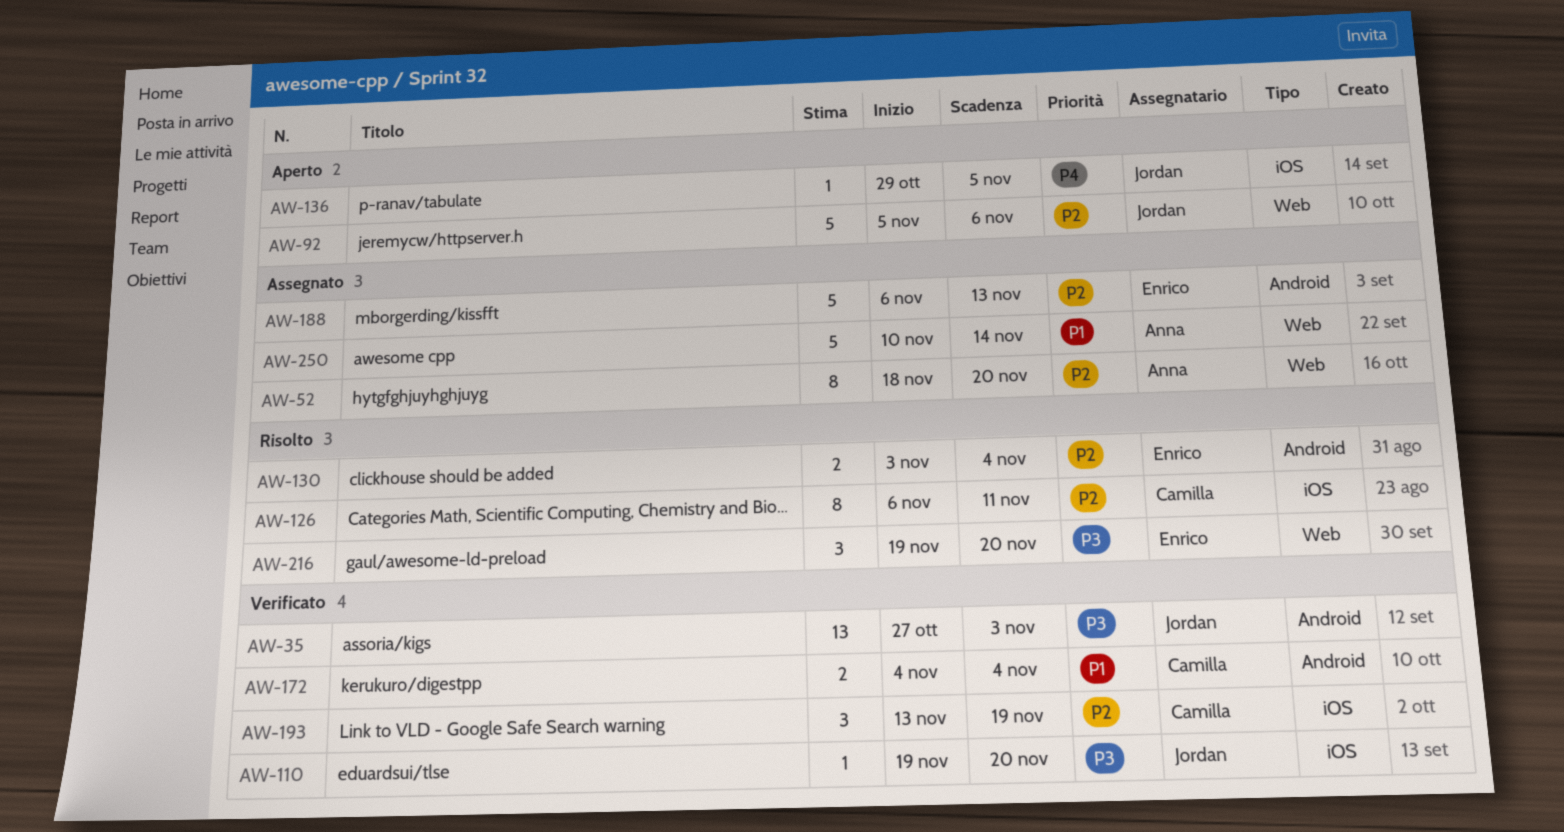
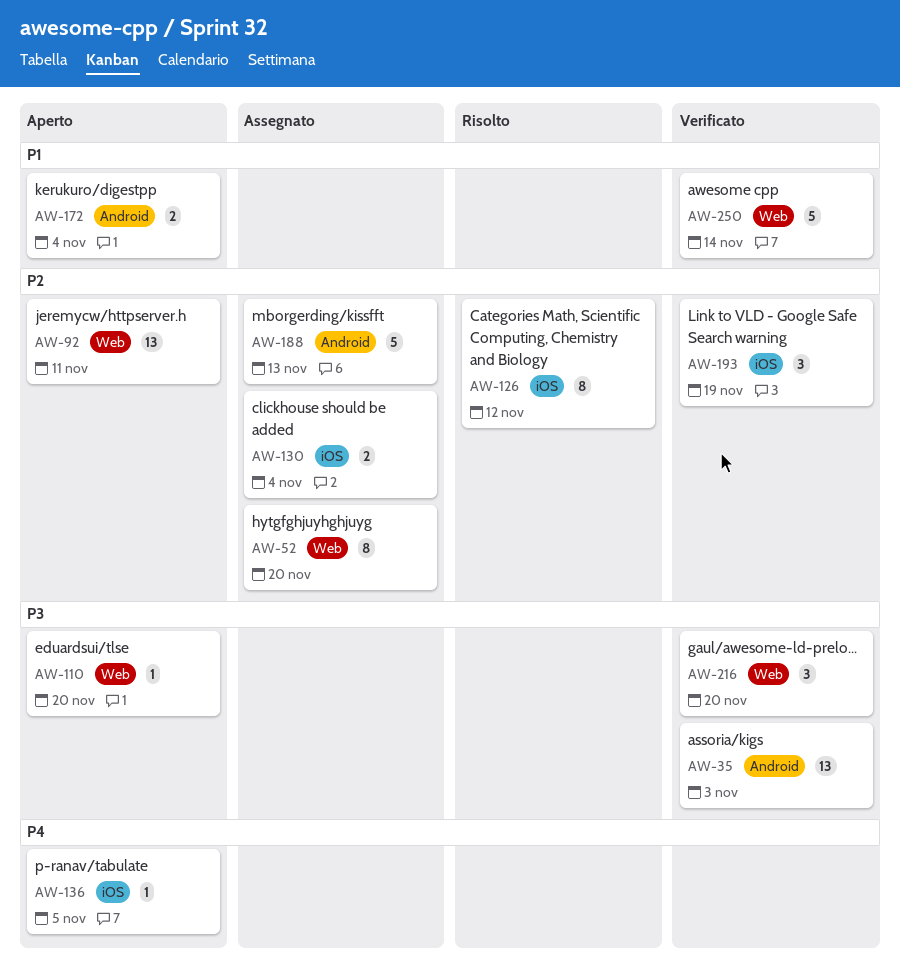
AW-92, estimate: 5 -> 13
AW-92, due: Nov 6 -> Nov 11
AW-110, status: Verificato -> Aperto
AW-110, label: iOS -> Web
AW-126, due: Nov 11 -> Nov 12
AW-130, status: Risolto -> Assegnato
AW-130, label: Android -> iOS
AW-172, status: Verificato -> Aperto
AW-216, status: Risolto -> Verificato
AW-250, status: Assegnato -> Verificato

